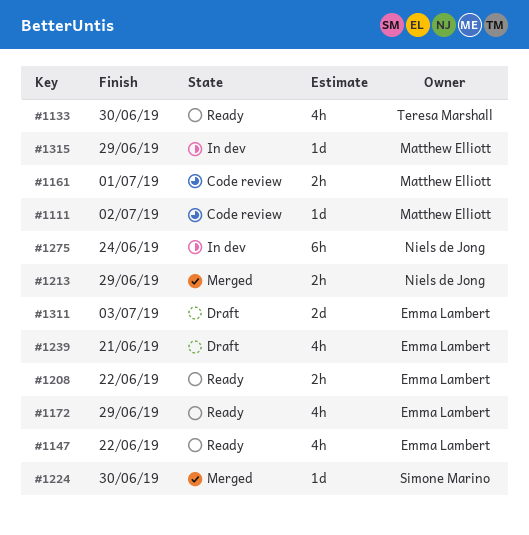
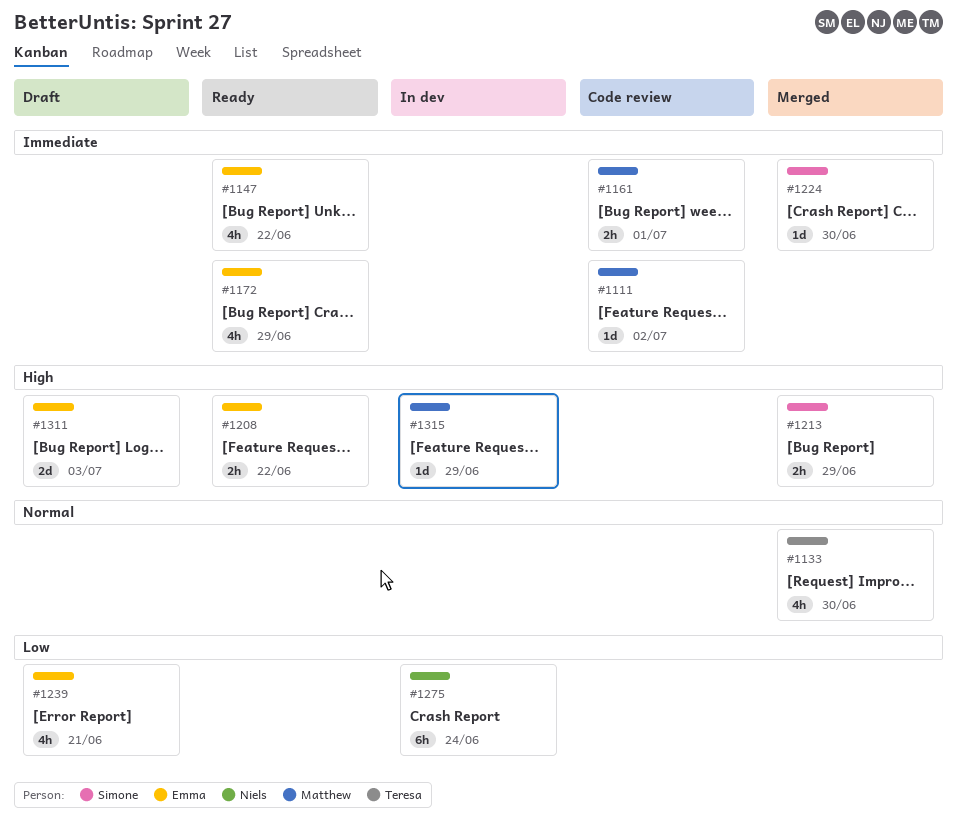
#1133, status: Ready -> Merged
#1213, owner: Niels de Jong -> Simone Marino

